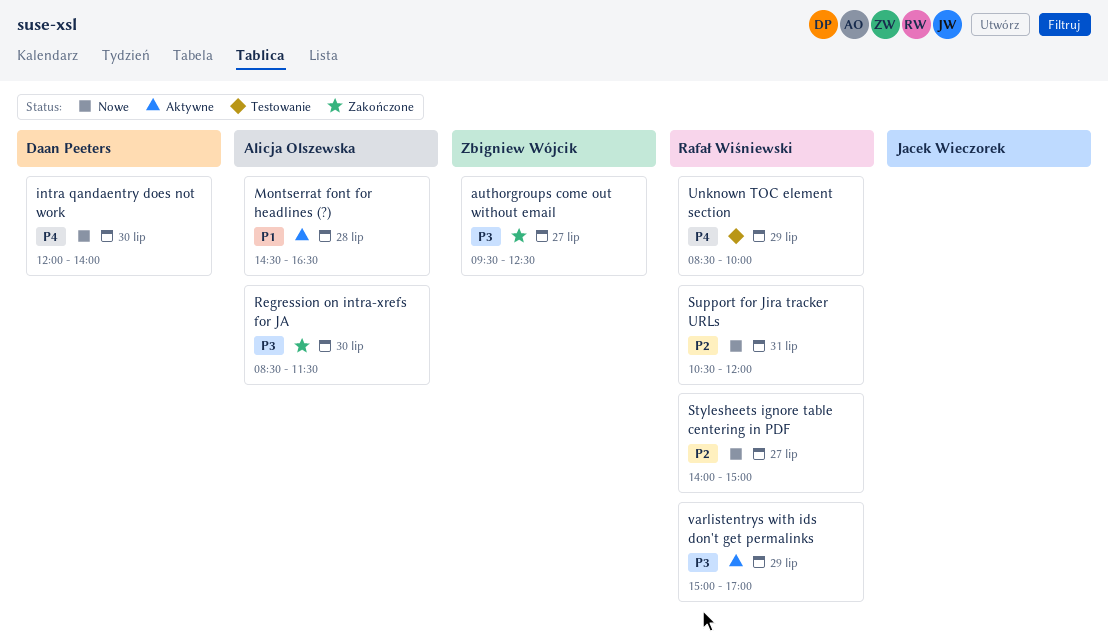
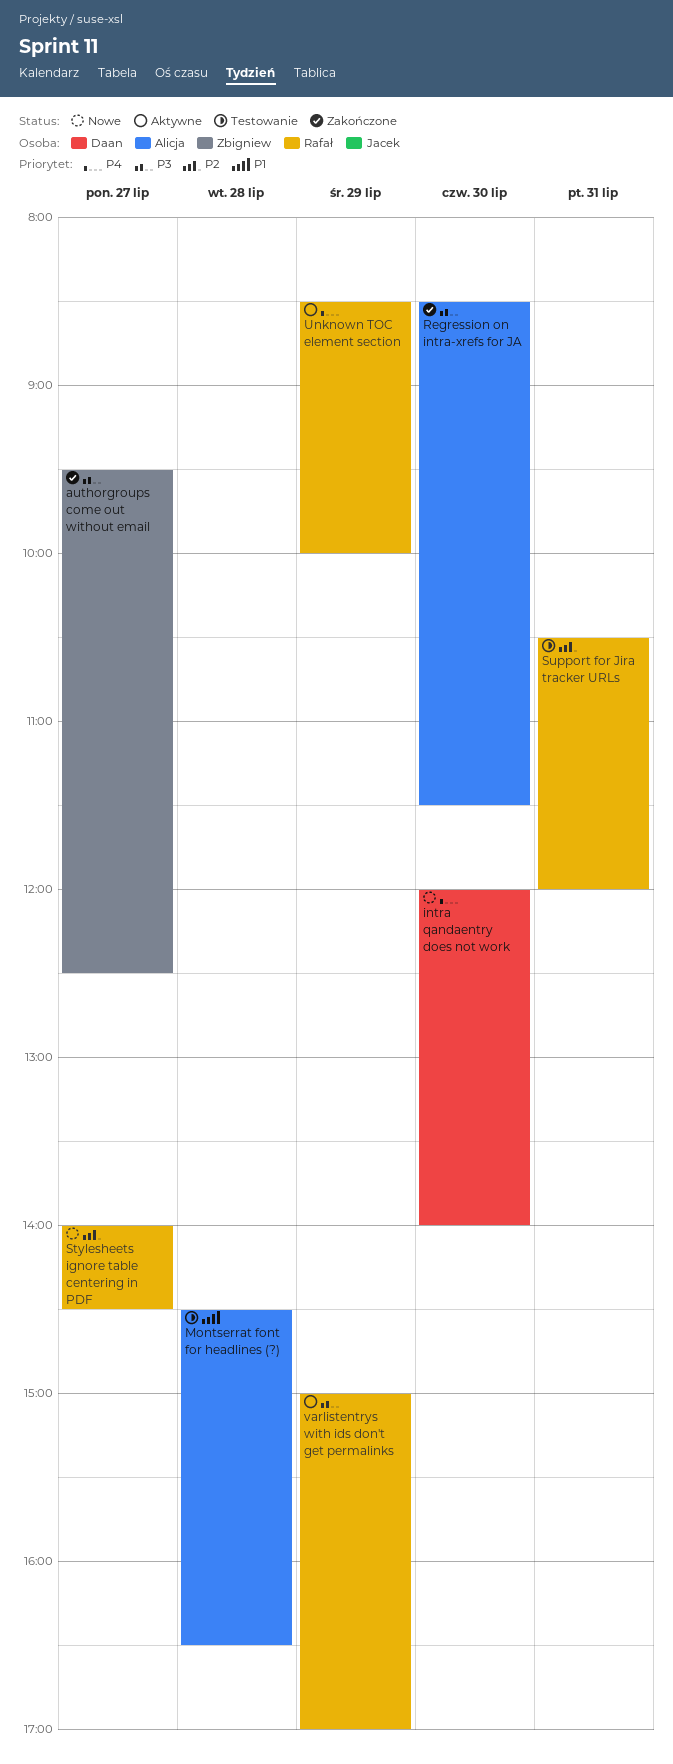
Montserrat font for headlines (?), status: Aktywne -> Testowanie
Stylesheets ignore table centering in PDF, ends: 15:00 -> 14:30
Support for Jira tracker URLs, status: Nowe -> Testowanie
Unknown TOC element section, status: Testowanie -> Aktywne

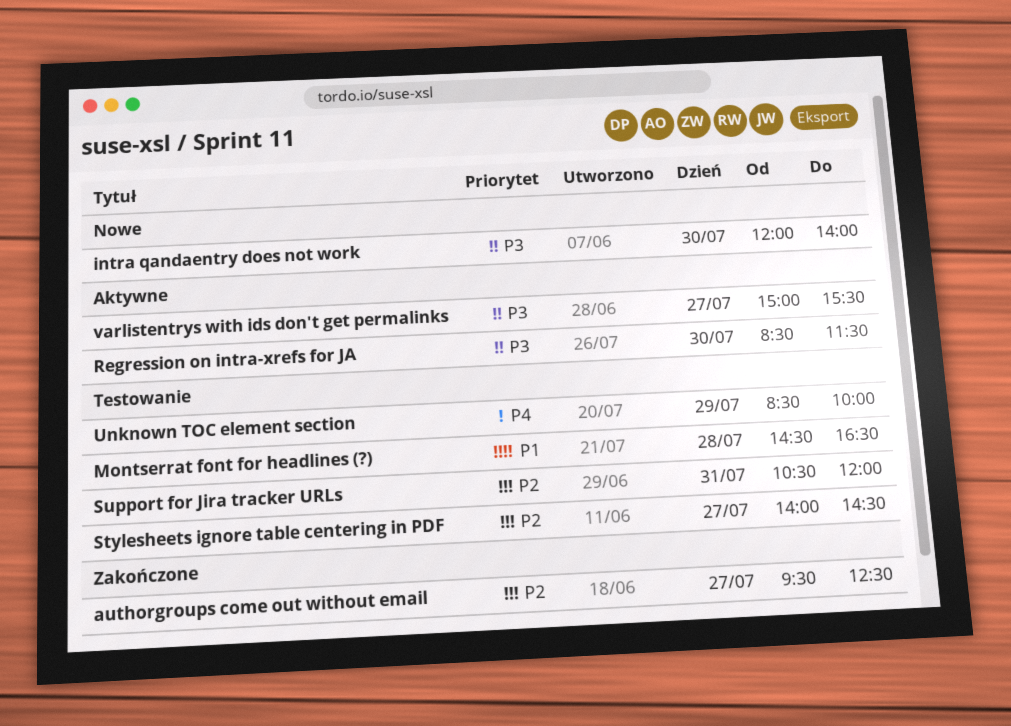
authorgroups come out without email, priority: P3 -> P2
intra qandaentry does not work, priority: P4 -> P3
Regression on intra-xrefs for JA, status: Zakończone -> Aktywne
Stylesheets ignore table centering in PDF, status: Nowe -> Testowanie
Unknown TOC element section, status: Aktywne -> Testowanie
varlistentrys with ids don't get permalinks, day: Jul 29 -> Jul 27
varlistentrys with ids don't get permalinks, ends: 17:00 -> 15:30

